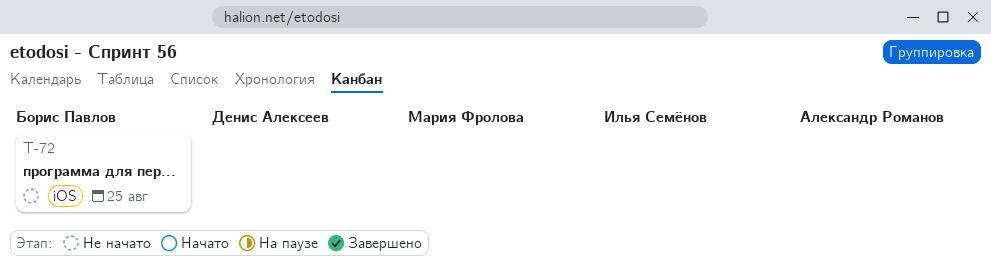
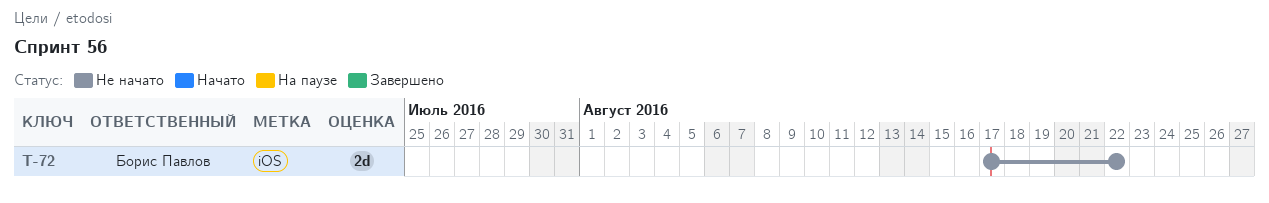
T-72, due: Aug 25 -> Aug 22

